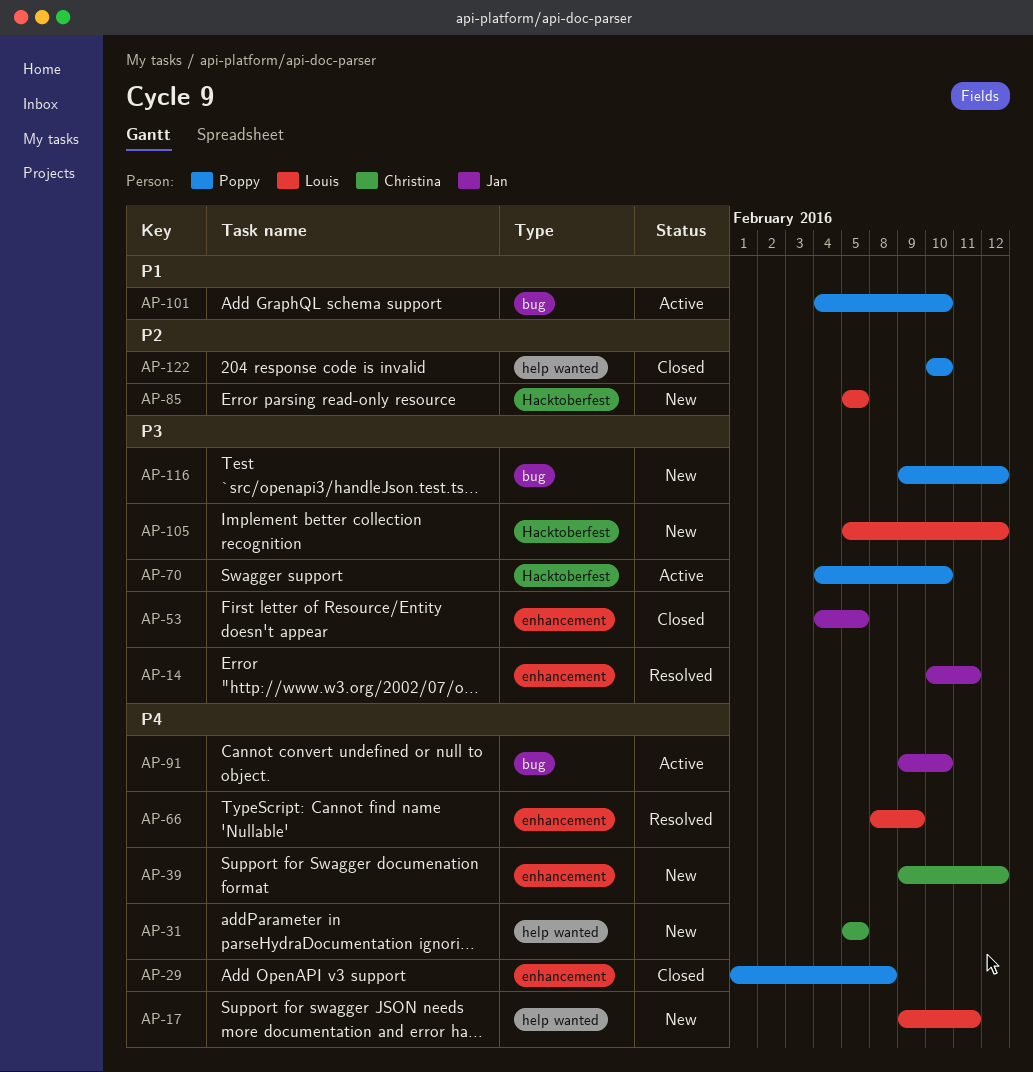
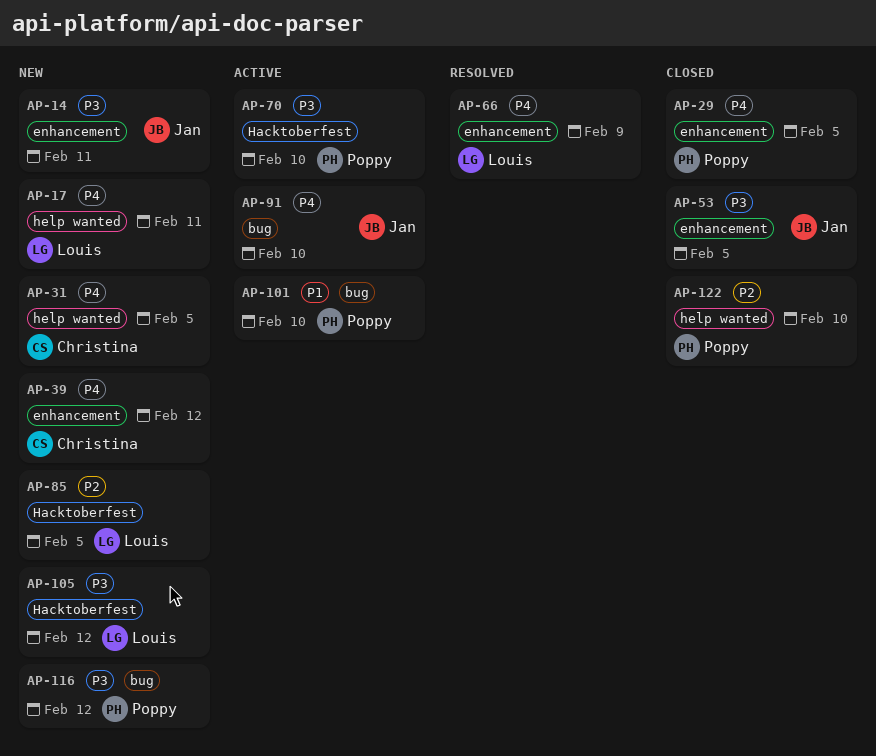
AP-14, status: Resolved -> New
AP-29, due: Feb 8 -> Feb 5

